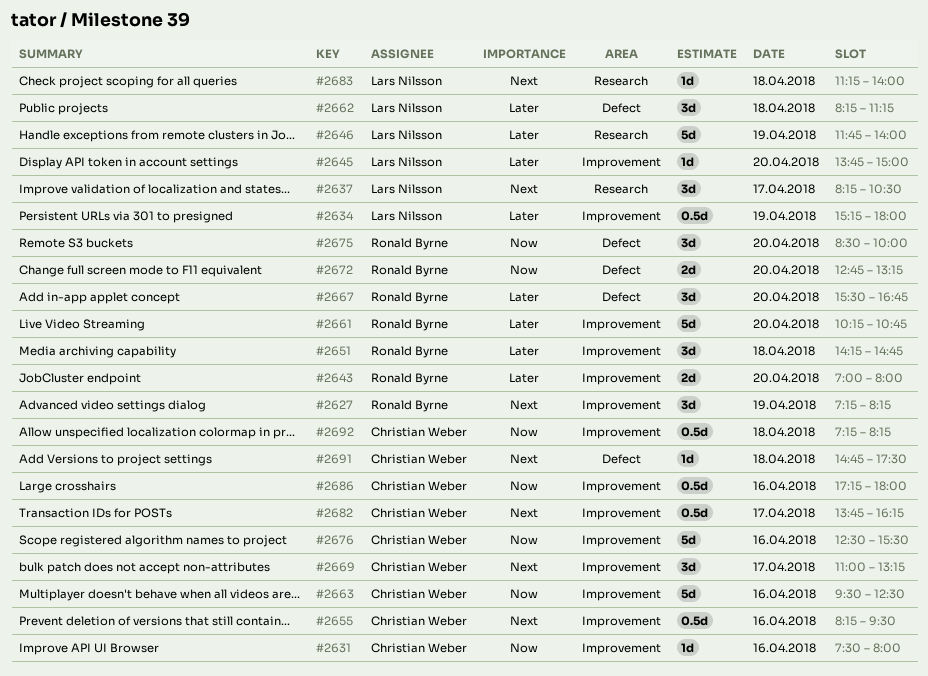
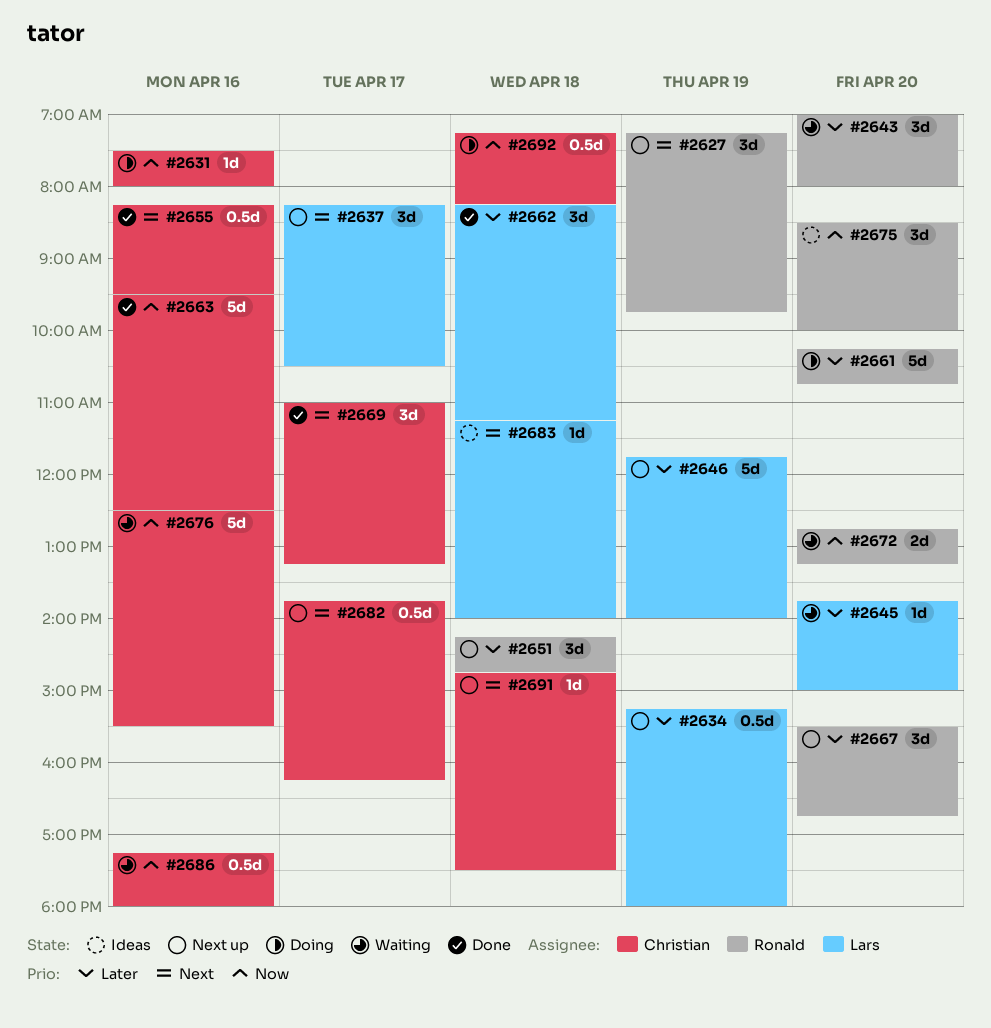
#2627, ends: 08:15 -> 09:45
#2643, estimate: 2d -> 3d

